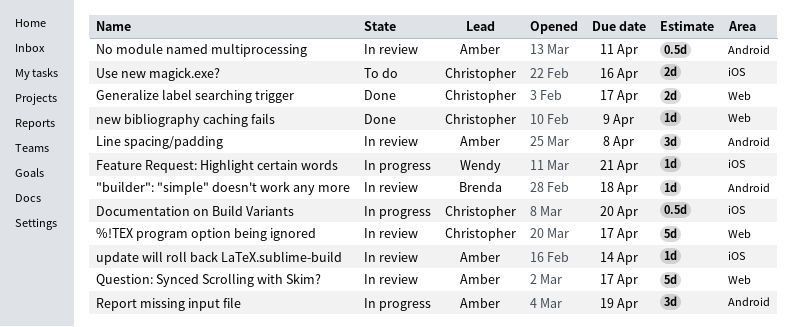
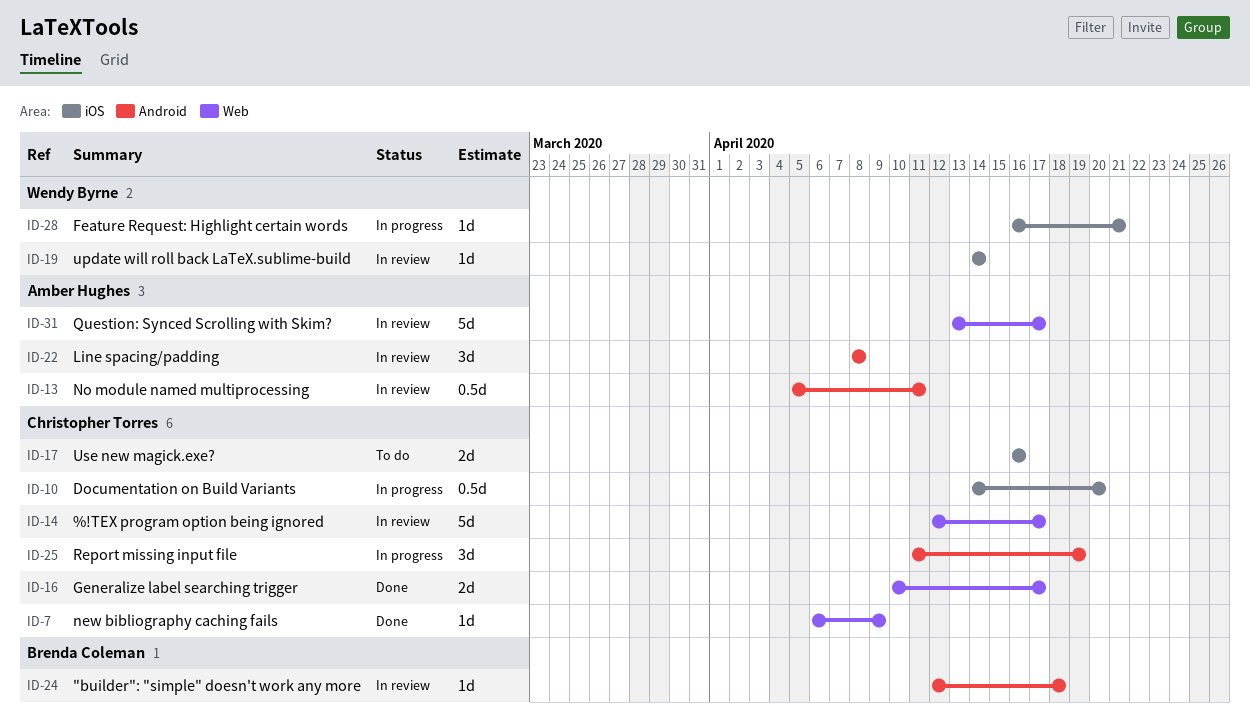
Report missing input file, owner: Amber Hughes -> Christopher Torres
update will roll back LaTeX.sublime-build, owner: Amber Hughes -> Wendy Byrne

